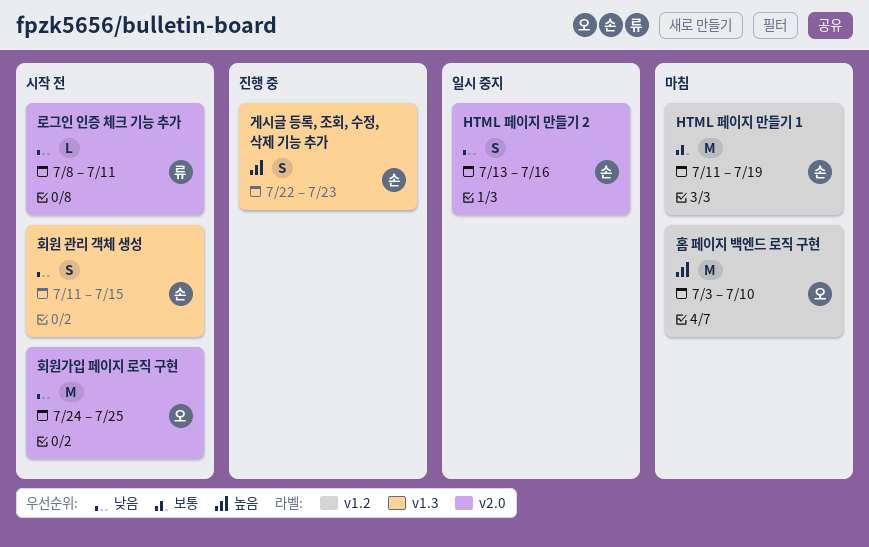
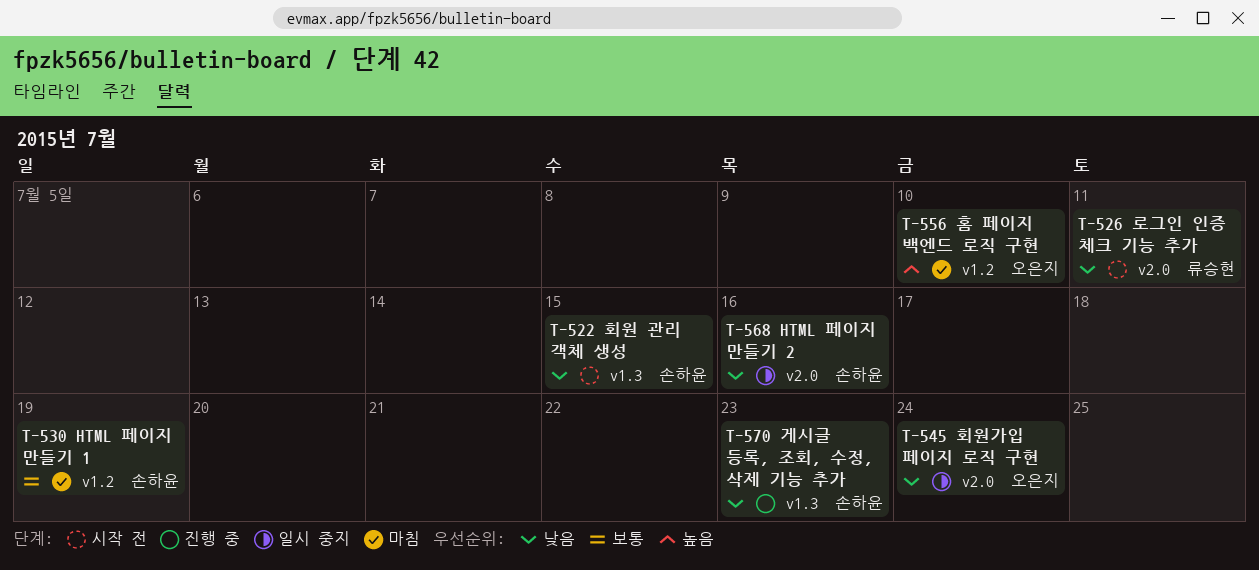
게시글 등록, 조회, 수정, 삭제 기능 추가, priority: 높음 -> 낮음
회원가입 페이지 로직 구현, status: 시작 전 -> 일시 중지
회원가입 페이지 로직 구현, due: Jul 25 -> Jul 24

